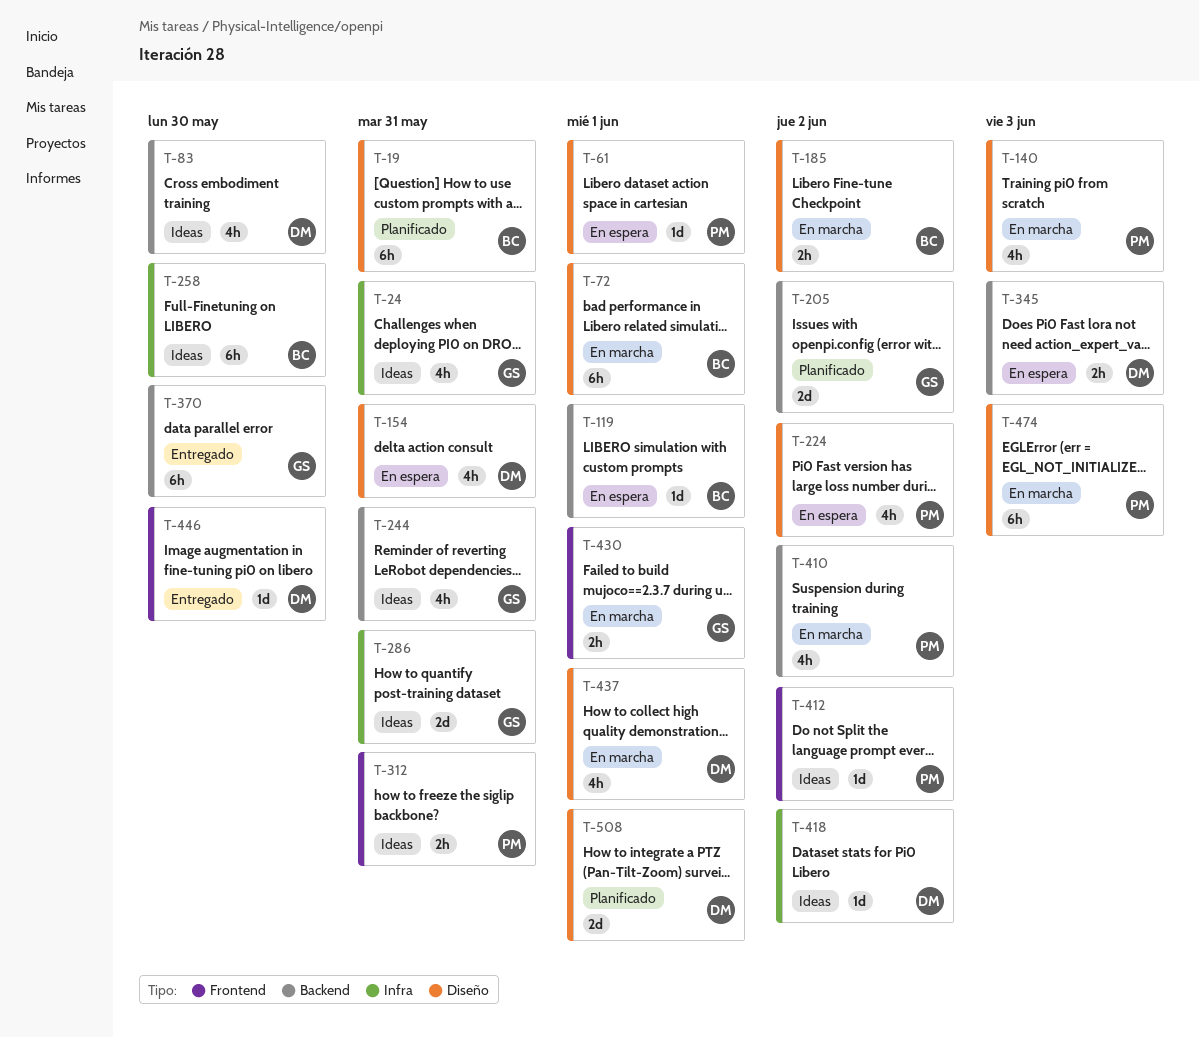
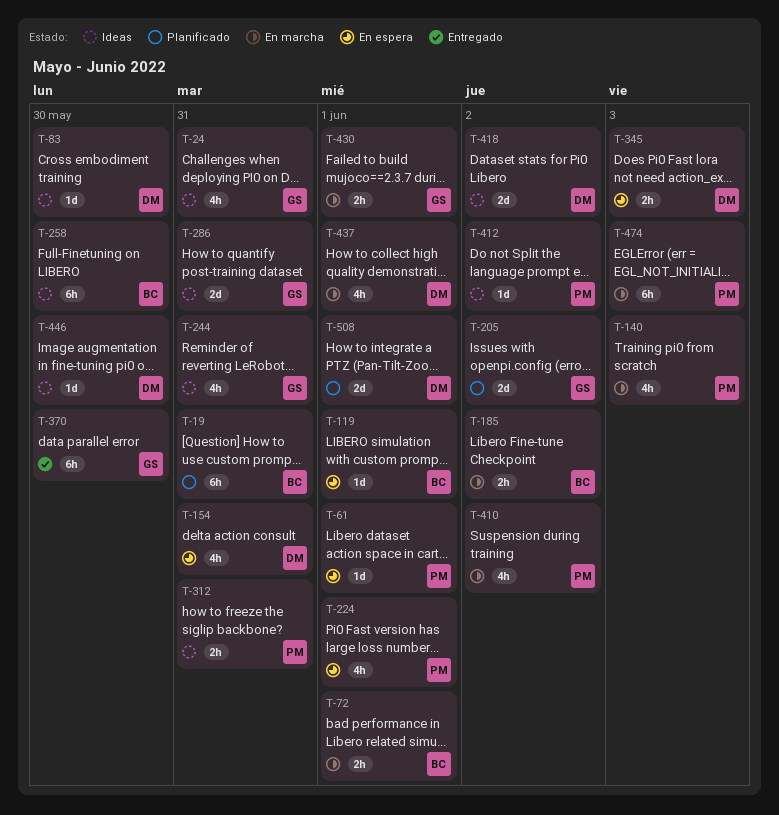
T-72, estimate: 6h -> 2h
T-83, estimate: 4h -> 1d
T-224, due: Jun 2 -> Jun 1
T-418, estimate: 1d -> 2d
T-446, status: Entregado -> Ideas

